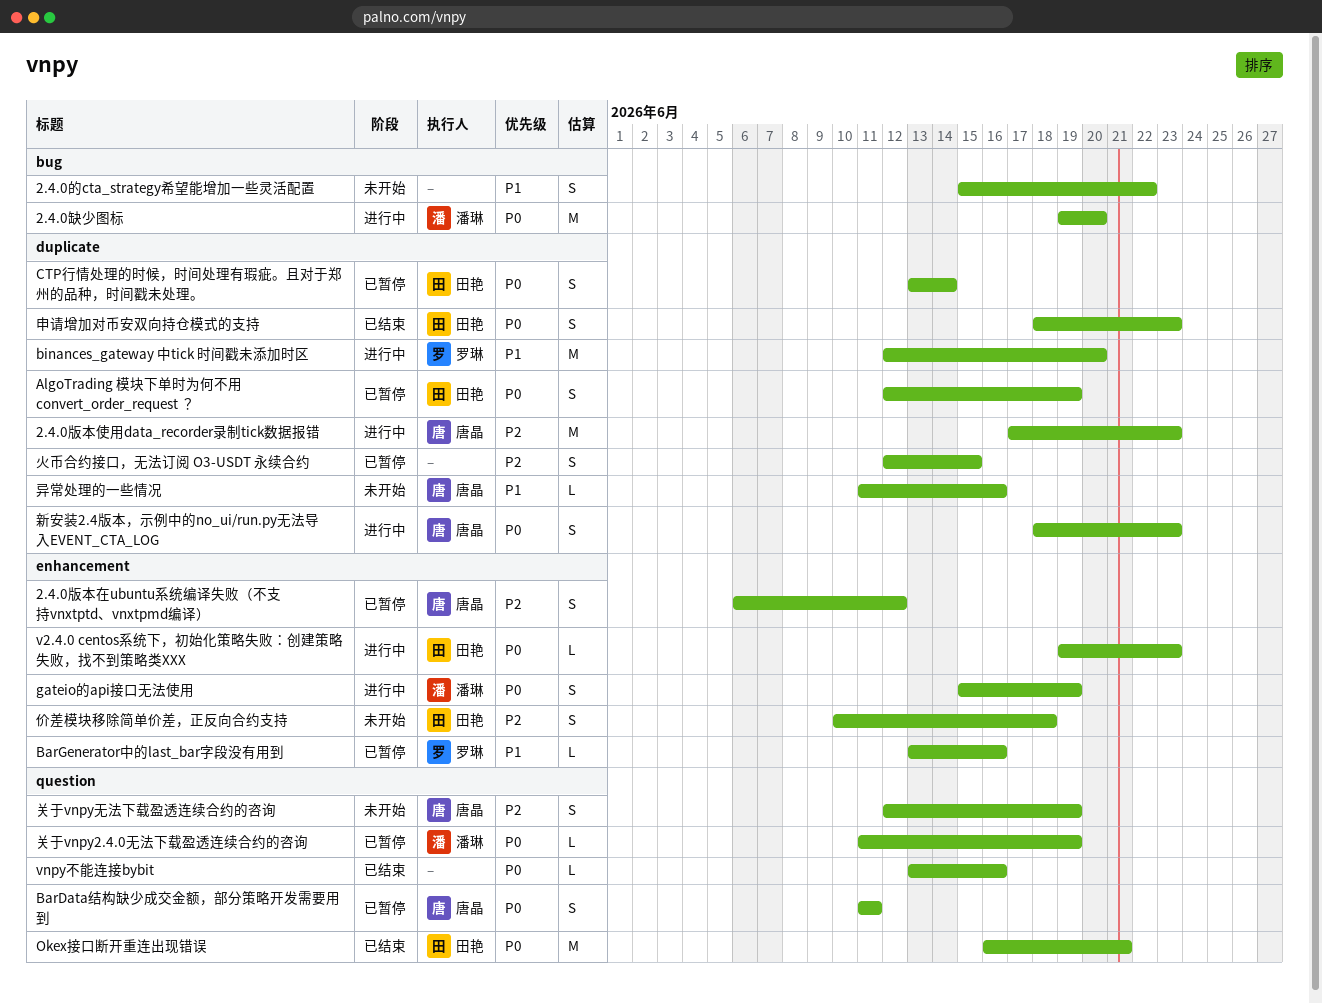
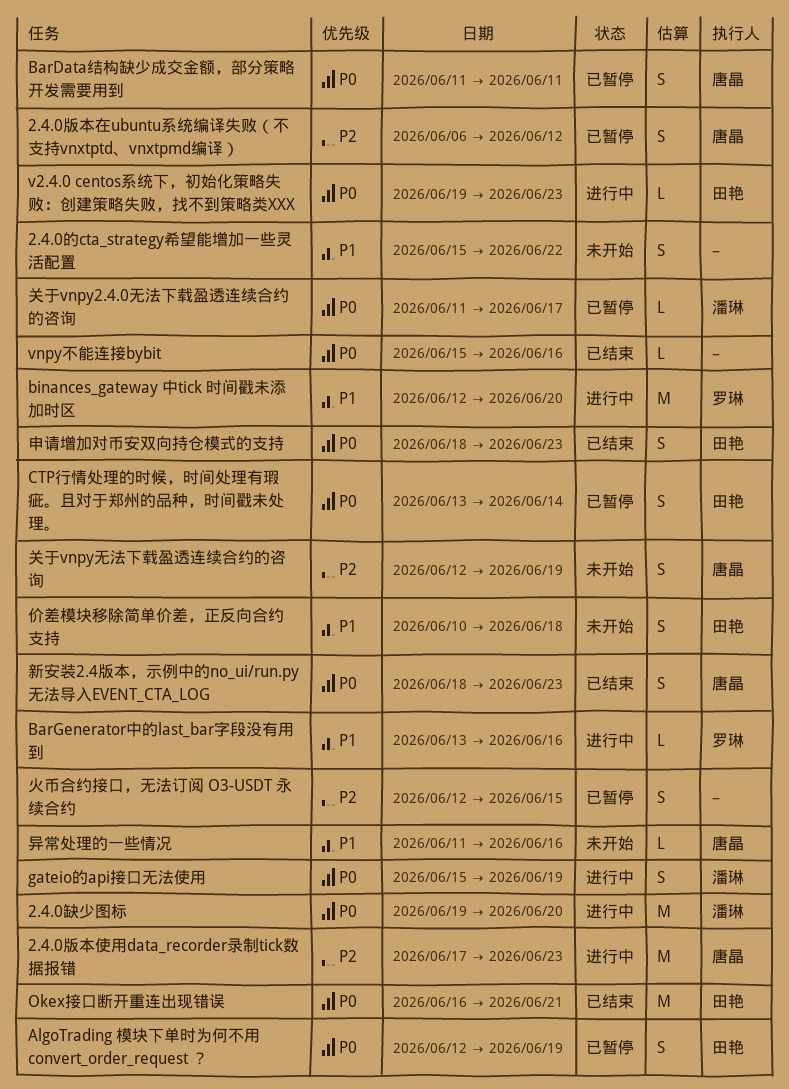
BarGenerator中的last_bar字段没有用到, status: 已暂停 -> 进行中
vnpy不能连接bybit, start: Jun 13 -> Jun 15
价差模块移除简单价差，正反向合约支持, priority: P2 -> P1
关于vnpy2.4.0无法下载盈透连续合约的咨询, due: Jun 19 -> Jun 17
新安装2.4版本，示例中的no_ui/run.py无法导入EVENT_CTA_LOG, status: 进行中 -> 已结束

